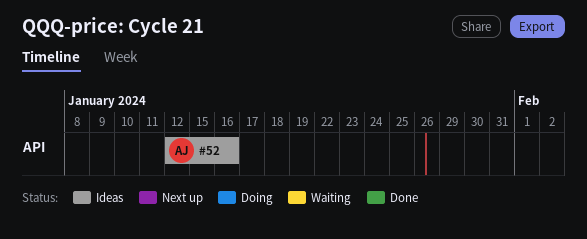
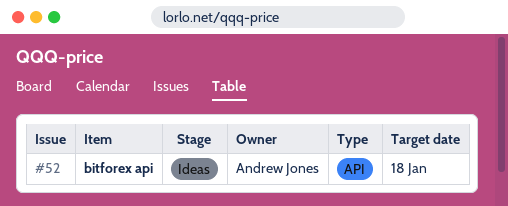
#52, due: Jan 16 -> Jan 18

